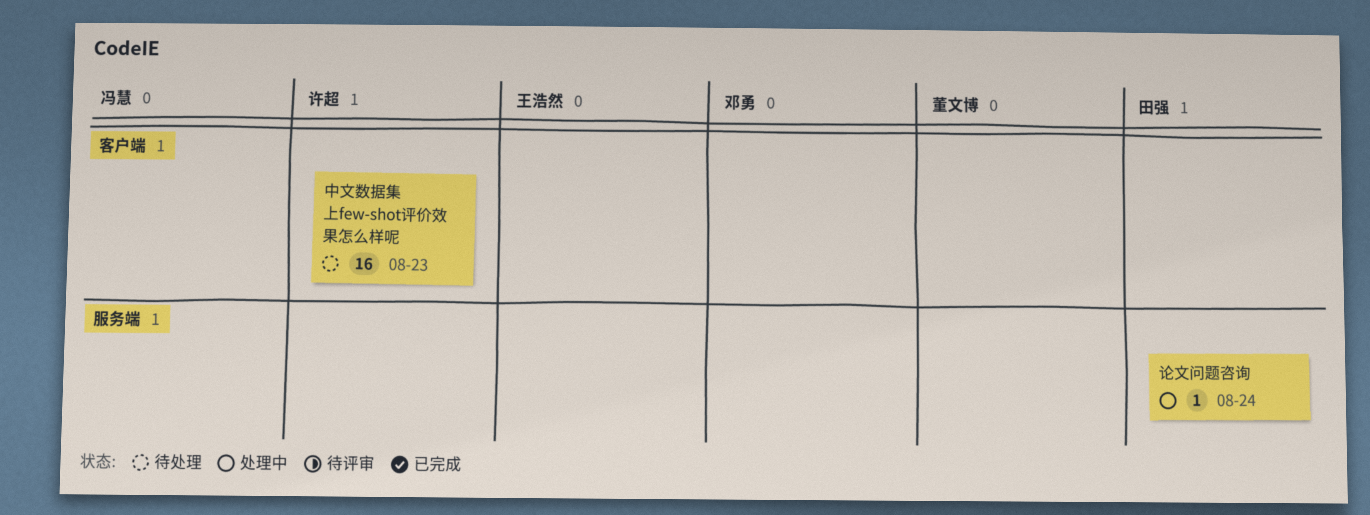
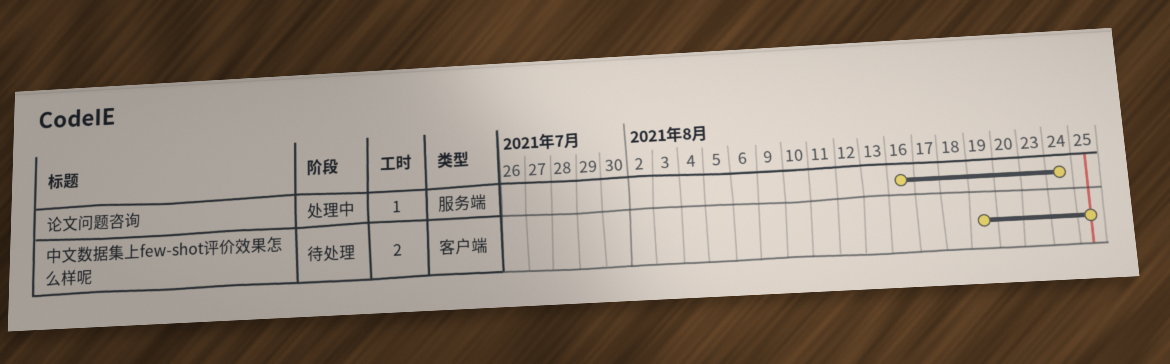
中文数据集上few-shot评价效果怎么样呢, estimate: 16 -> 2
中文数据集上few-shot评价效果怎么样呢, due: Aug 23 -> Aug 25

